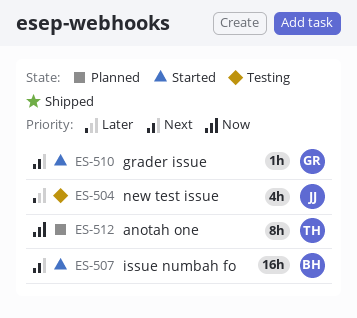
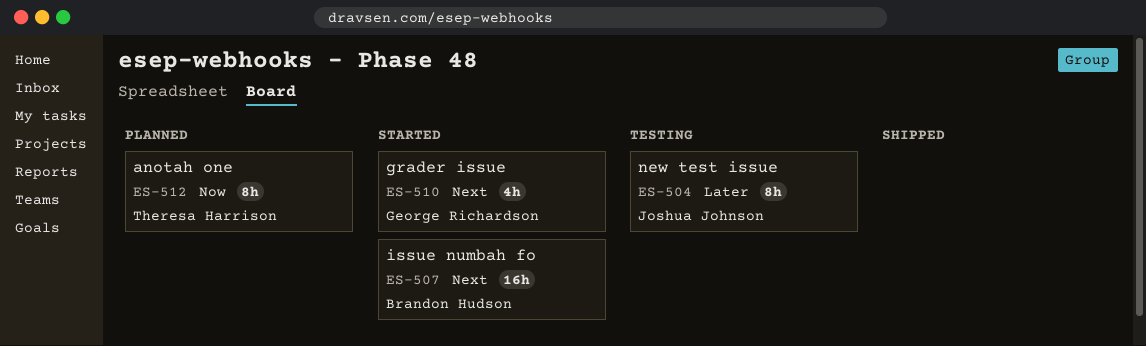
ES-504, estimate: 4h -> 8h
ES-510, estimate: 1h -> 4h

